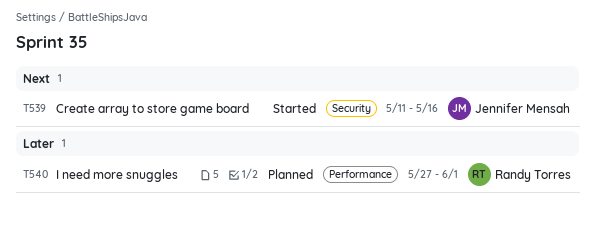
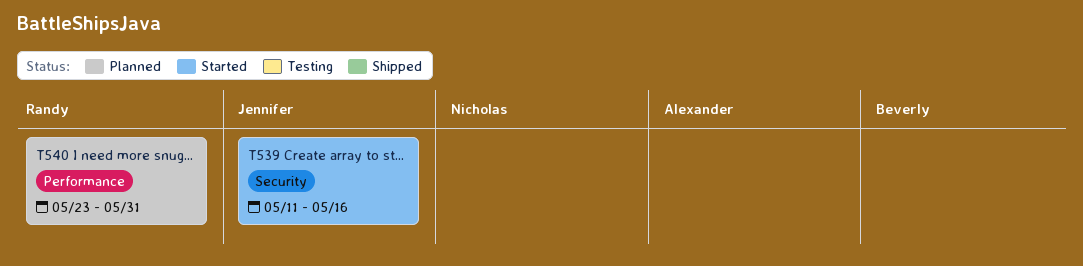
T540, start: May 27 -> May 23
T540, due: Jun 1 -> May 31

